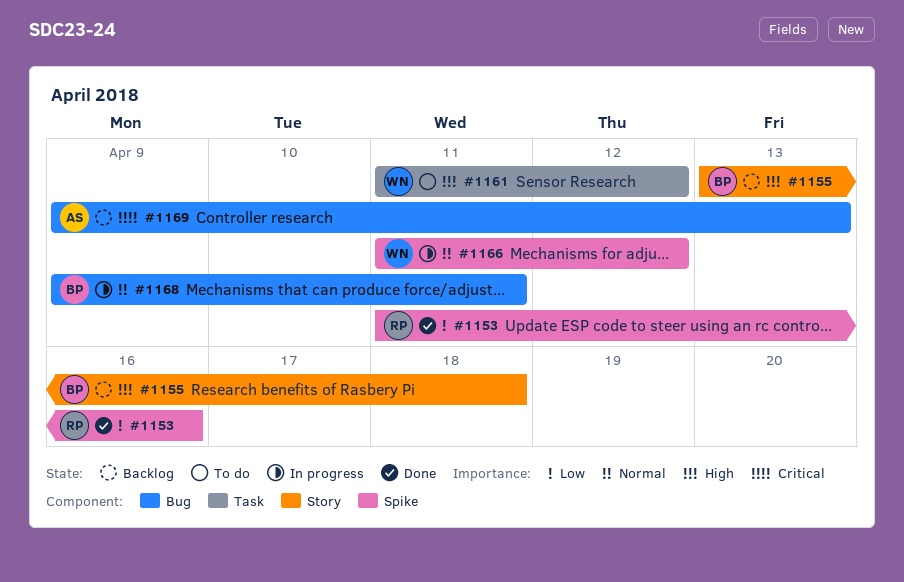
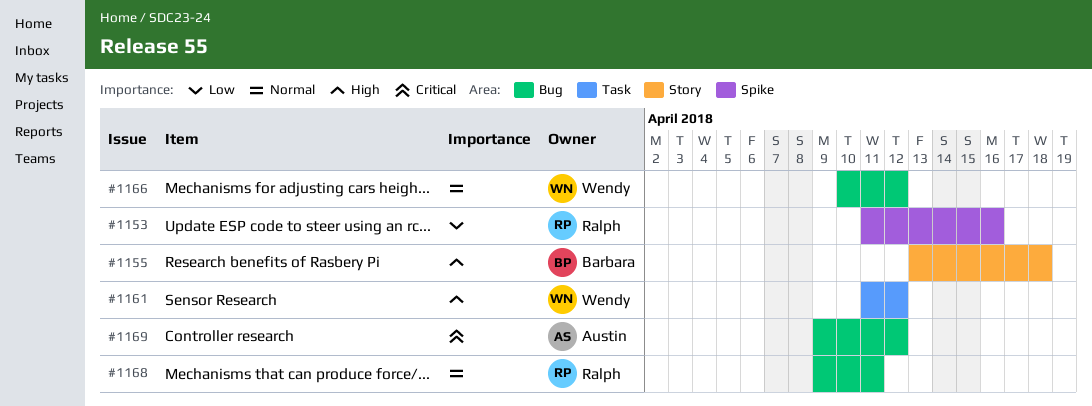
#1166, label: Spike -> Bug
#1166, start: Apr 11 -> Apr 10
#1168, owner: Barbara -> Ralph
#1169, due: Apr 13 -> Apr 12

